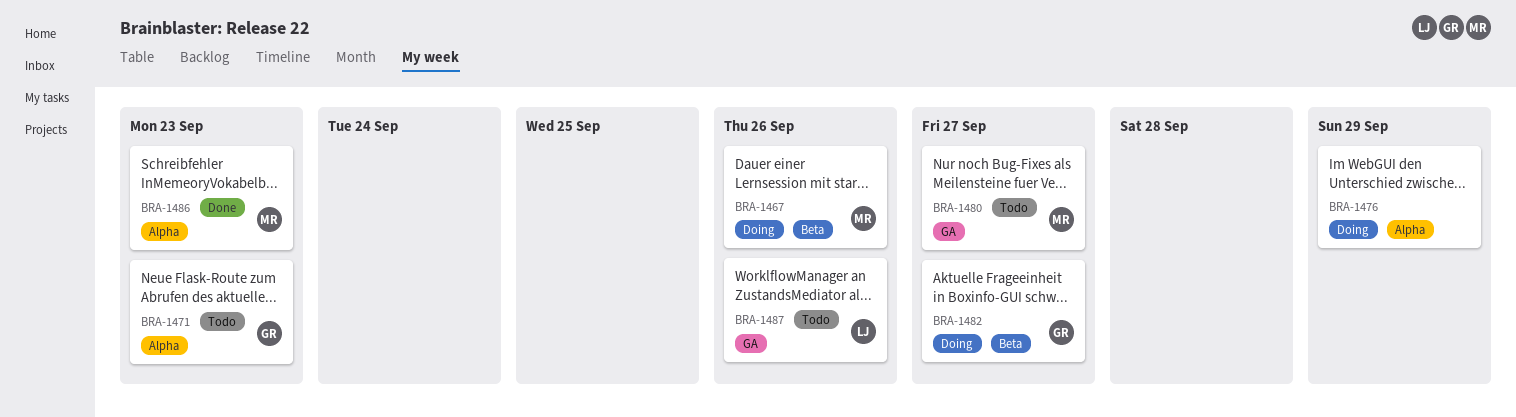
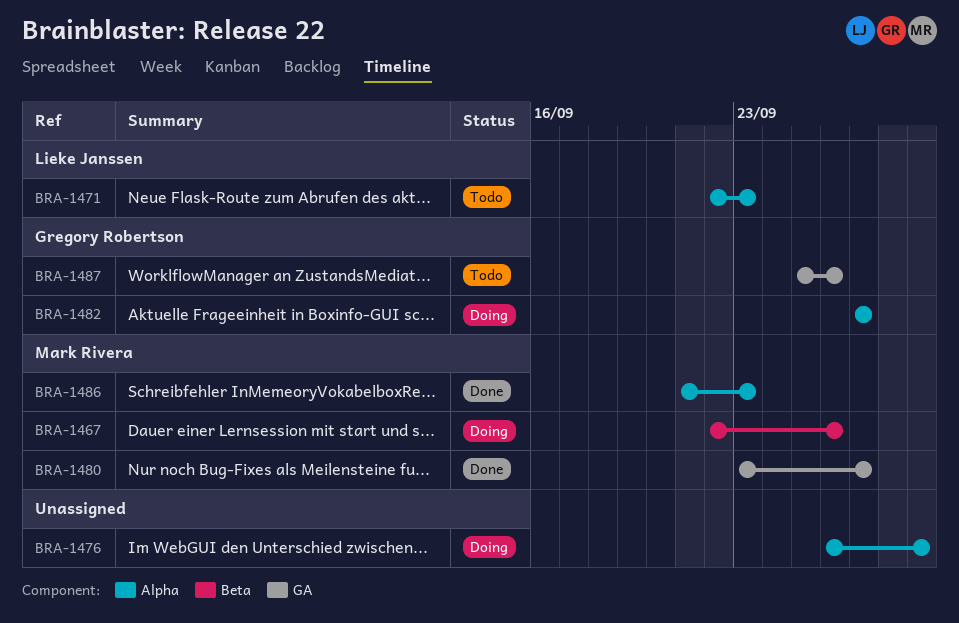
BRA-1471, owner: Gregory Robertson -> Lieke Janssen
BRA-1480, status: Todo -> Done
BRA-1482, label: Beta -> Alpha
BRA-1487, owner: Lieke Janssen -> Gregory Robertson

